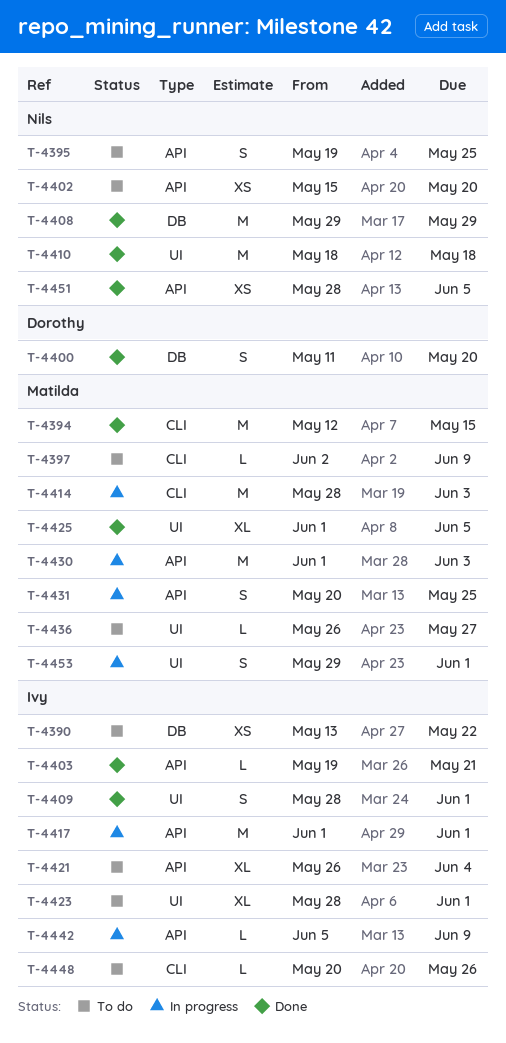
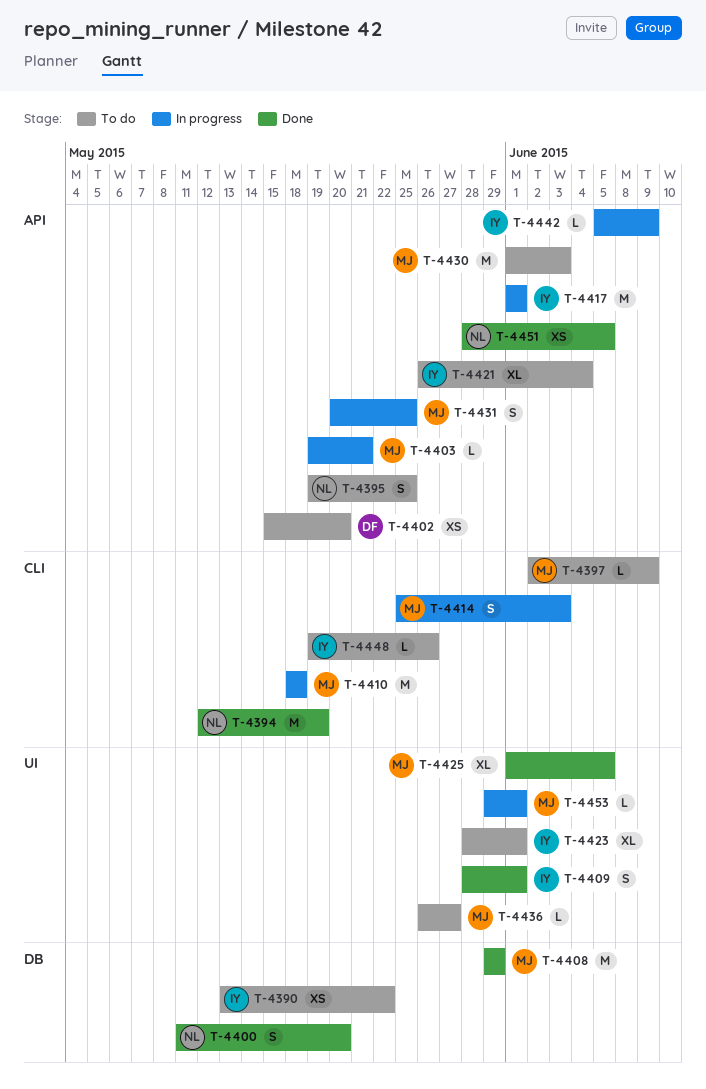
T-4394, owner: Matilda -> Nils
T-4394, due: May 15 -> May 19
T-4400, owner: Dorothy -> Nils
T-4402, owner: Nils -> Dorothy
T-4403, status: Done -> In progress
T-4403, owner: Ivy -> Matilda
T-4408, owner: Nils -> Matilda
T-4410, status: Done -> In progress
T-4410, owner: Nils -> Matilda
T-4410, label: UI -> CLI
T-4414, estimate: M -> S
T-4414, start: May 28 -> May 25
T-4430, status: In progress -> To do
T-4448, start: May 20 -> May 19
T-4453, estimate: S -> L

